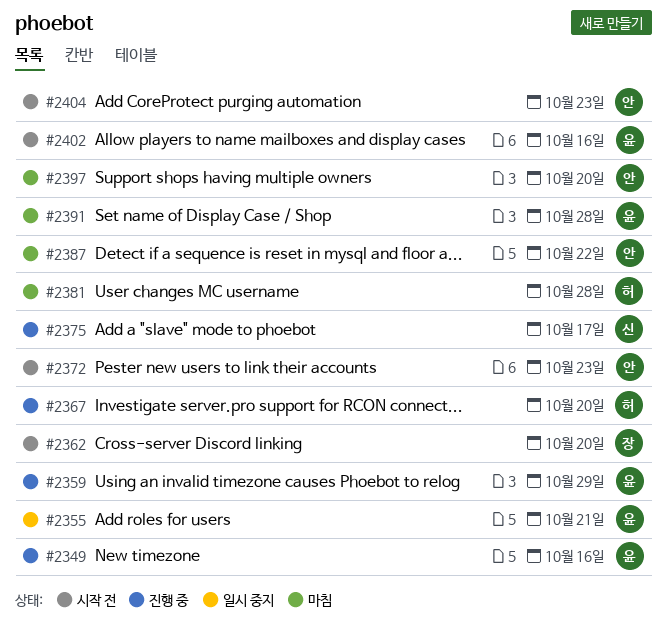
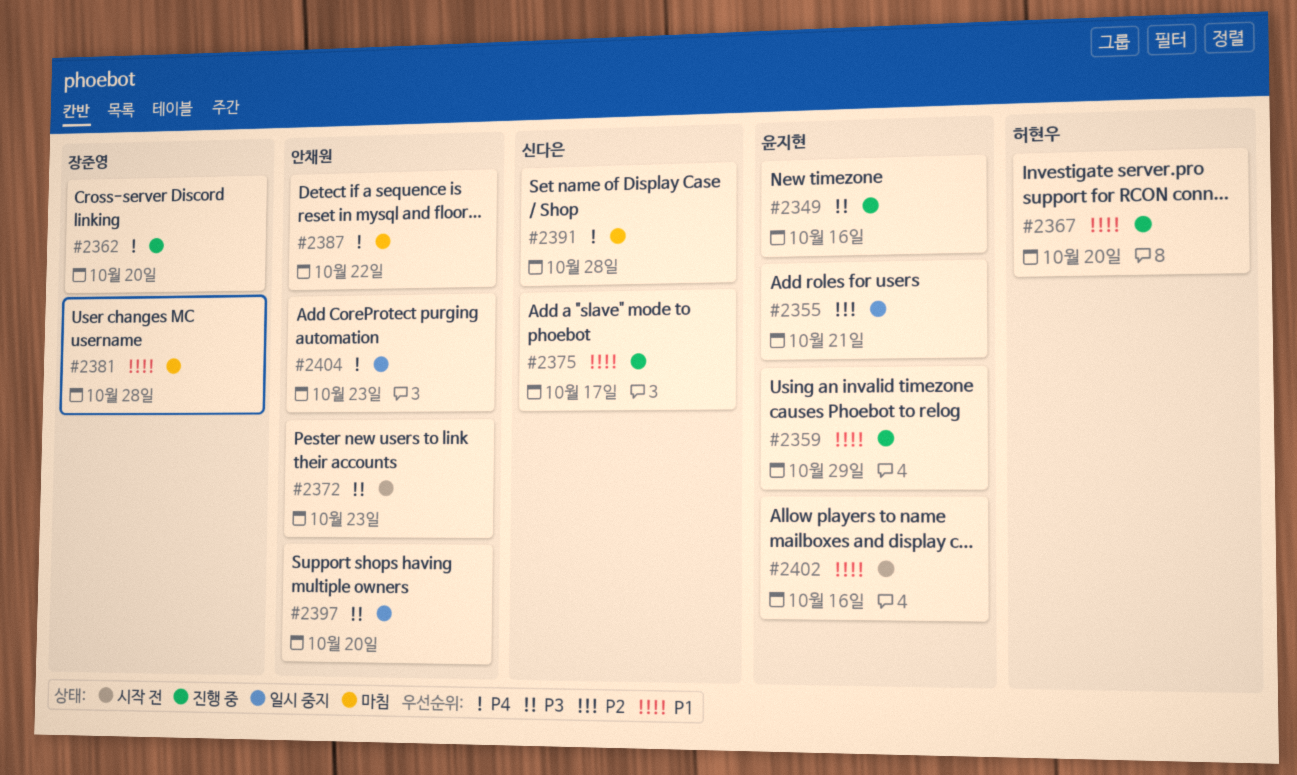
#2362, status: 시작 전 -> 진행 중
#2381, owner: 허현우 -> 장준영
#2391, owner: 윤지현 -> 신다은
#2397, status: 마침 -> 일시 중지
#2404, status: 시작 전 -> 일시 중지

